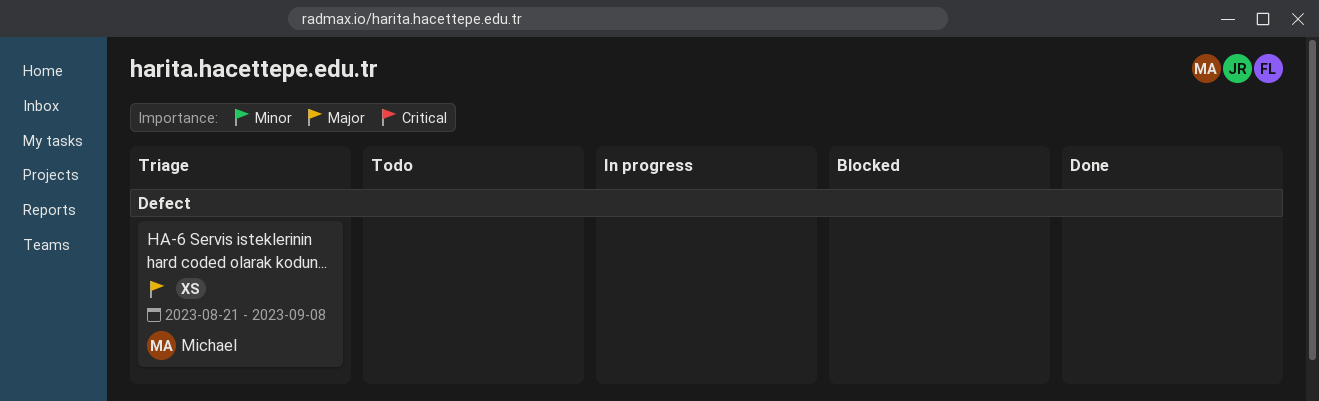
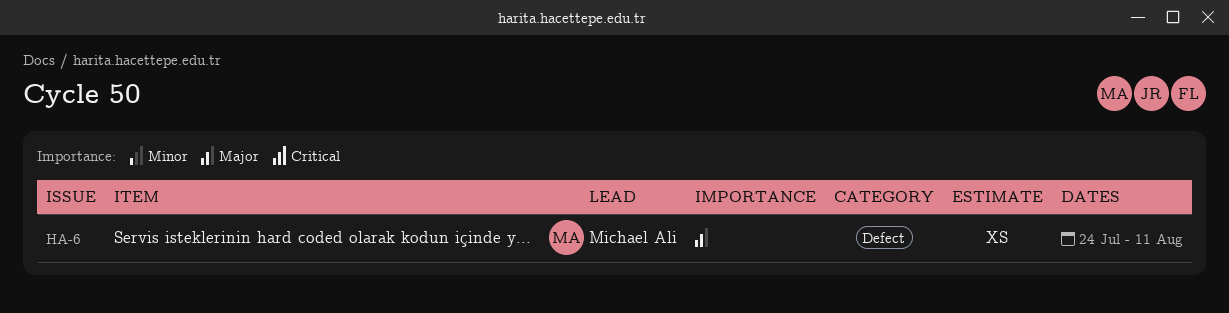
HA-6, start: Aug 21 -> Jul 24
HA-6, due: Sep 8 -> Aug 11

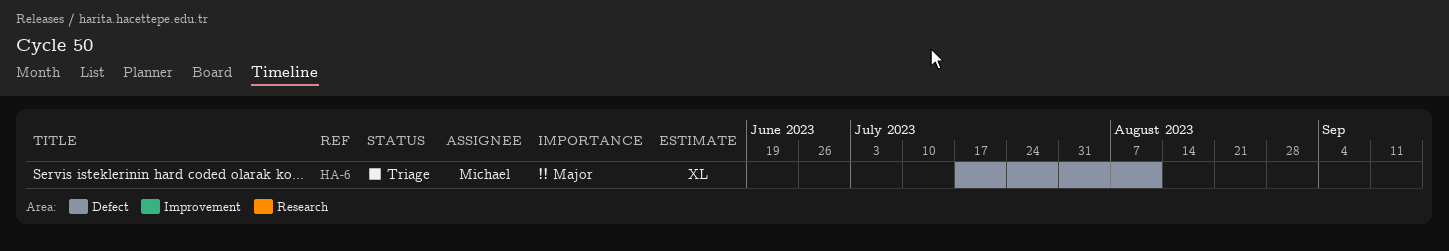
HA-6, estimate: XS -> XL
HA-6, start: Jul 24 -> Jul 17

